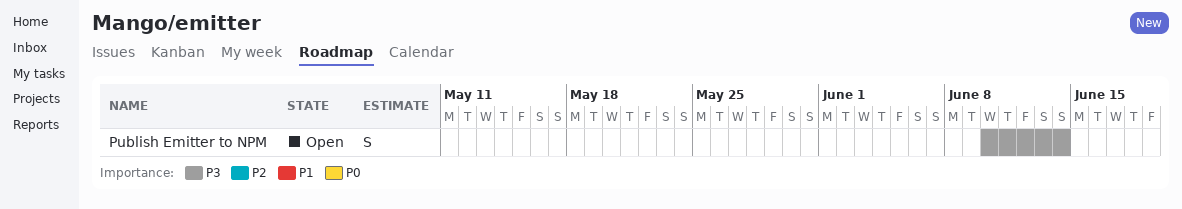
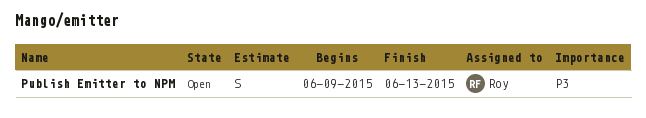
Publish Emitter to NPM, start: Jun 10 -> Jun 9
Publish Emitter to NPM, due: Jun 14 -> Jun 13

